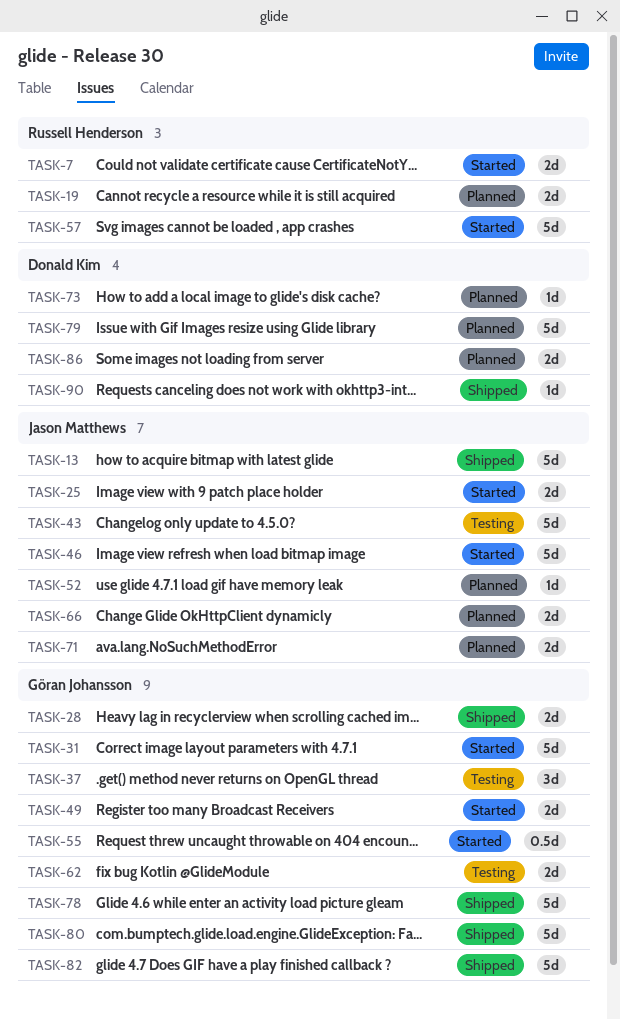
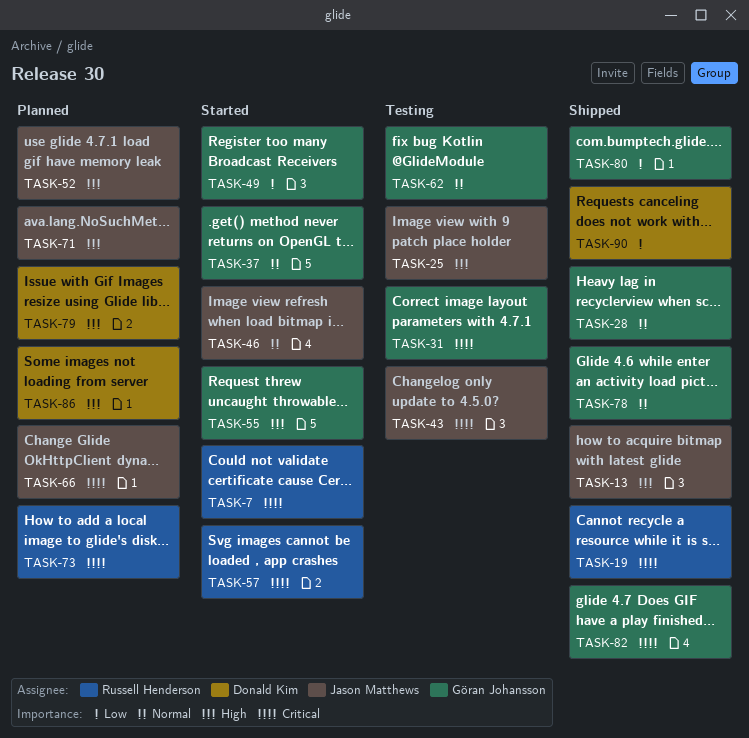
TASK-19, status: Planned -> Shipped
TASK-25, status: Started -> Testing
TASK-31, status: Started -> Testing
TASK-37, status: Testing -> Started
TASK-73, owner: Donald Kim -> Russell Henderson

